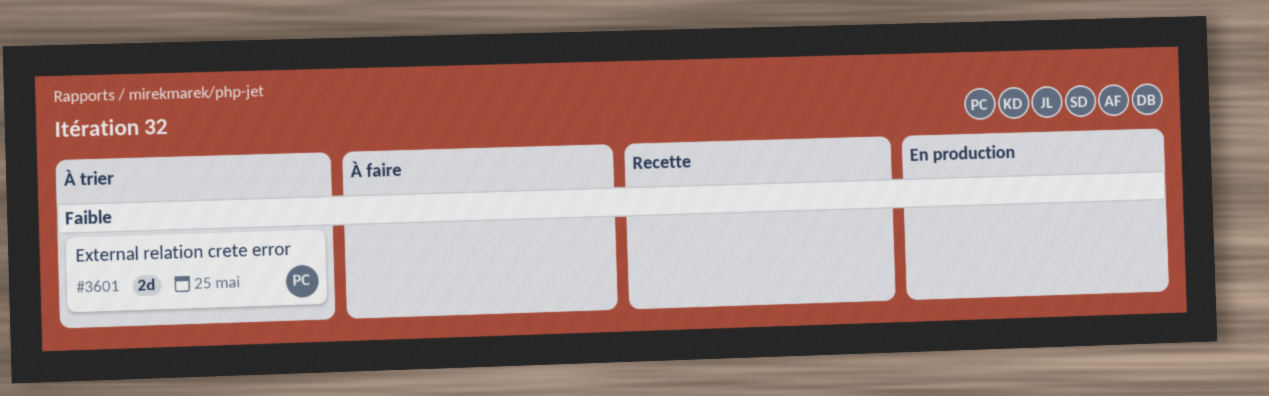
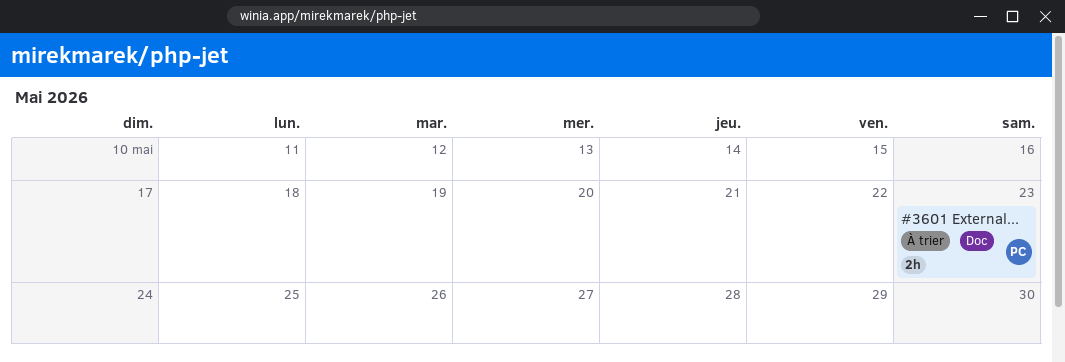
#3601, estimate: 2d -> 2h
#3601, due: May 25 -> May 23

